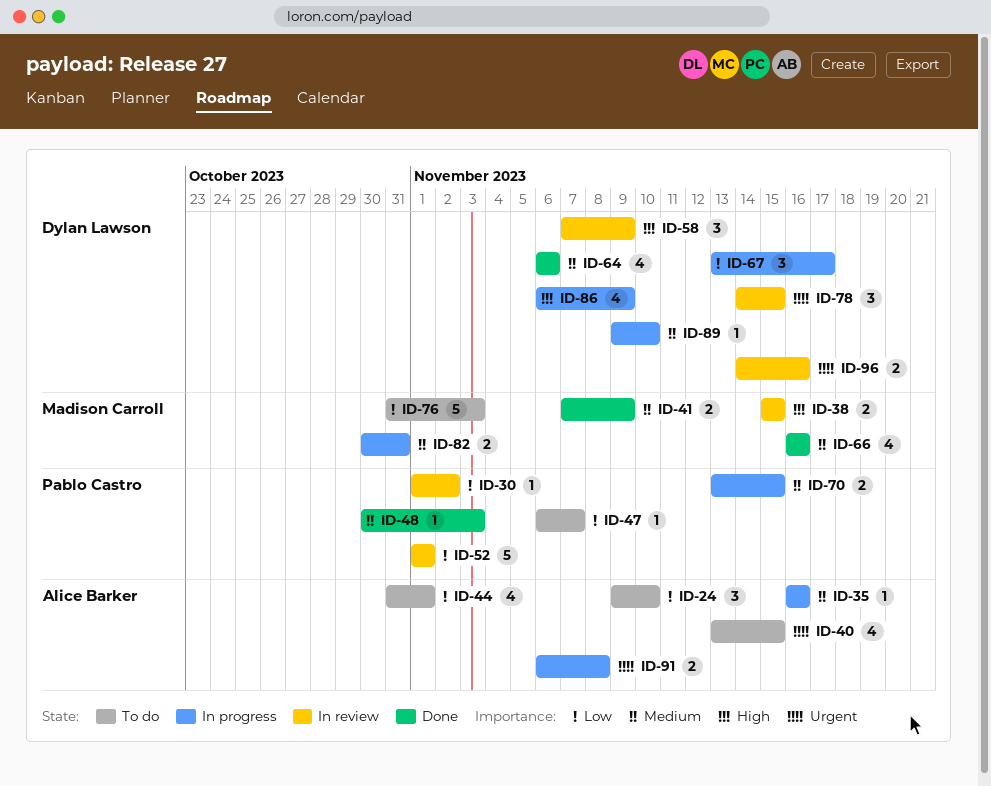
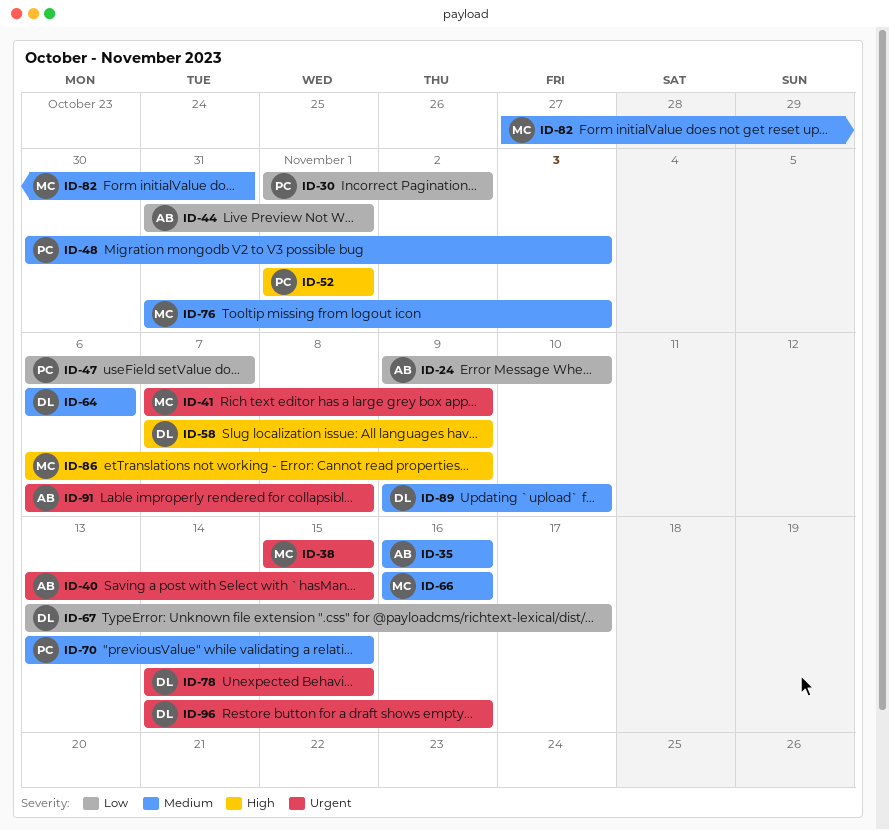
ID-38, priority: High -> Urgent
ID-41, priority: Medium -> Urgent
ID-52, priority: Low -> High
ID-76, priority: Low -> Medium
ID-82, start: Oct 30 -> Oct 27
ID-86, owner: Dylan Lawson -> Madison Carroll

